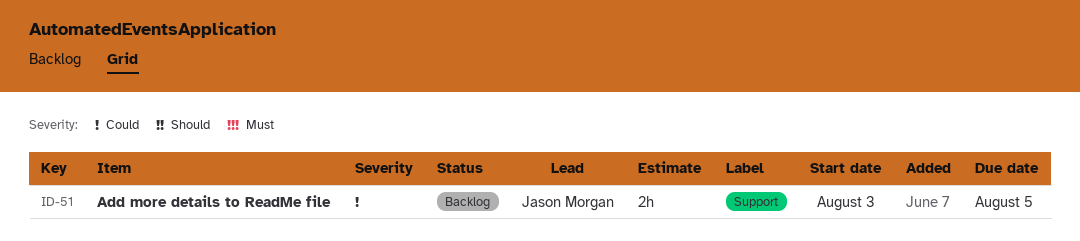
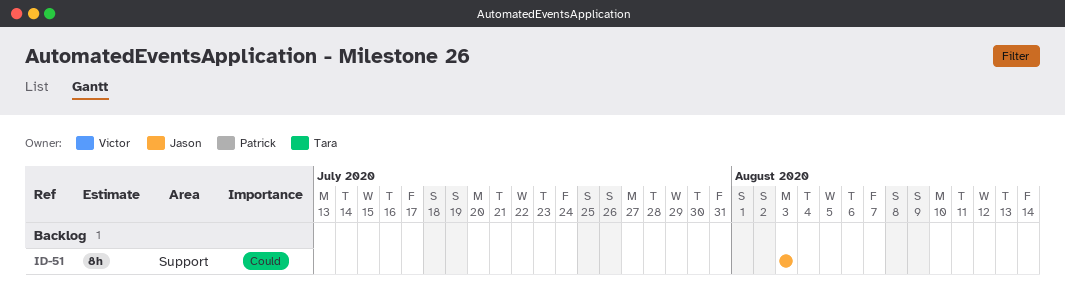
ID-51, estimate: 2h -> 8h
ID-51, due: Aug 5 -> Aug 3

